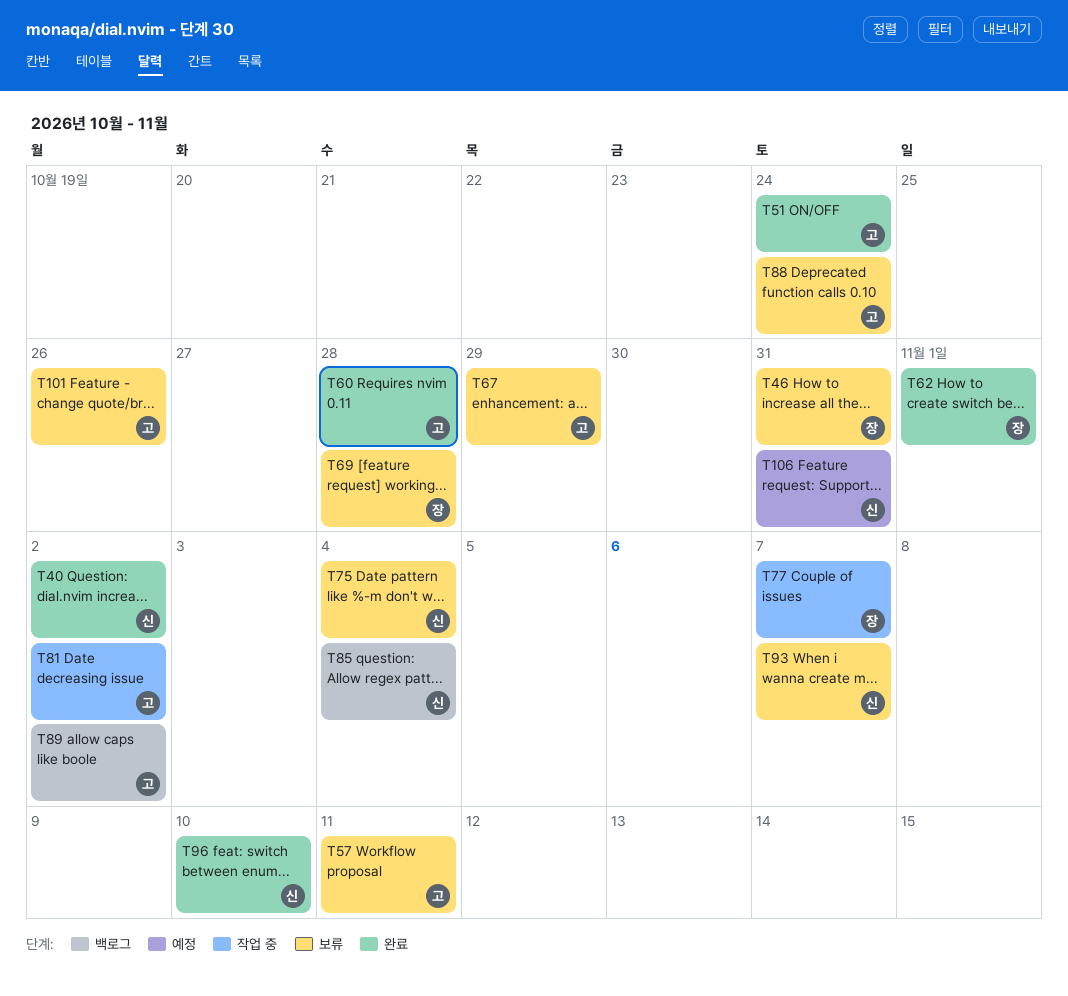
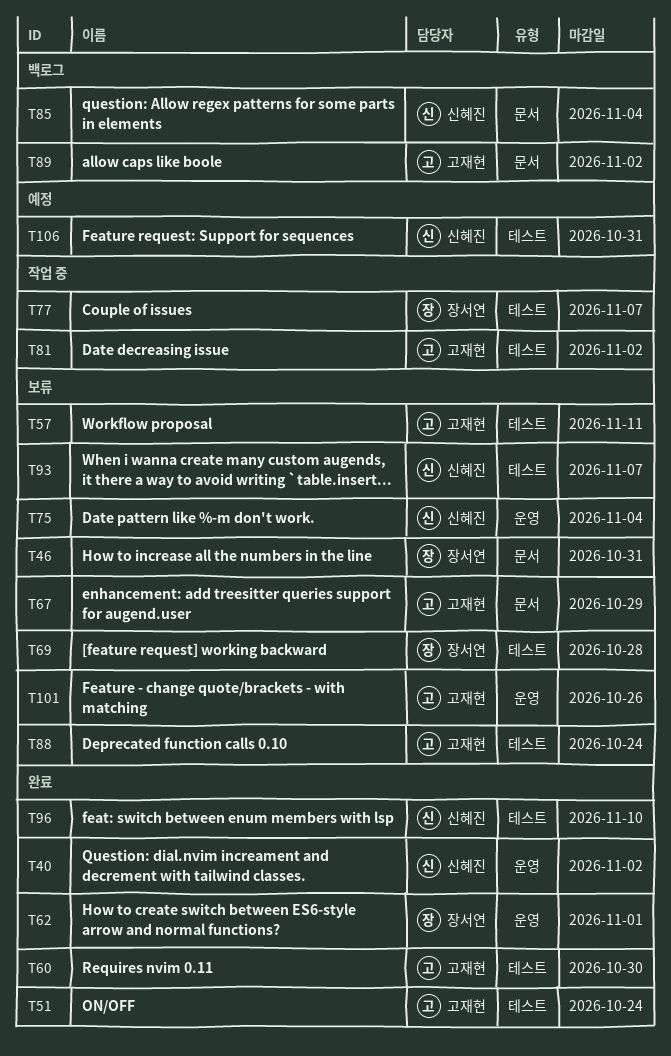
T60, due: Oct 28 -> Oct 30

